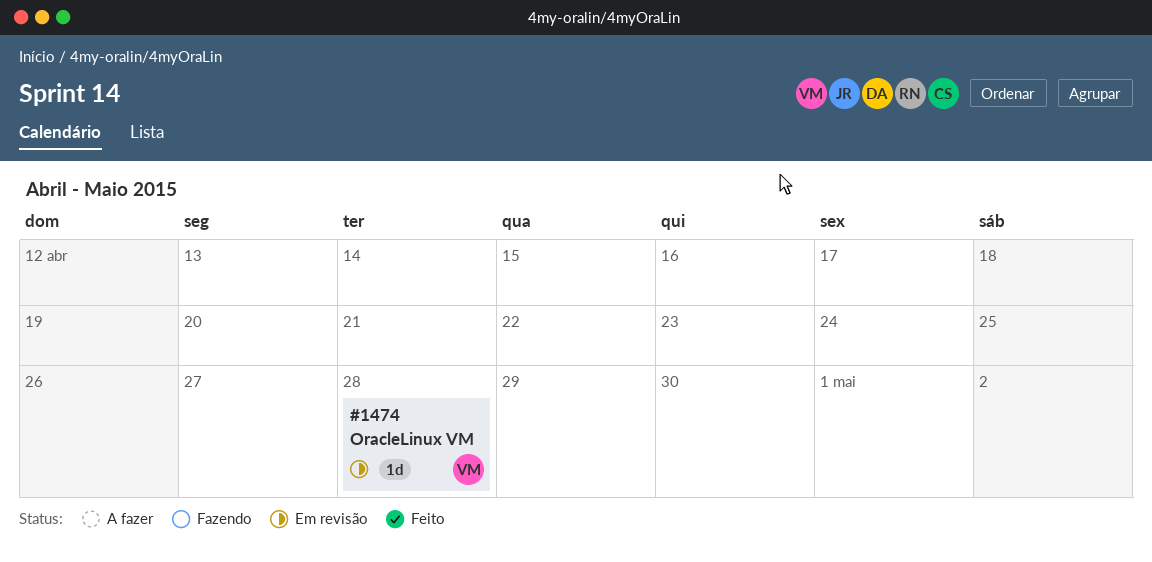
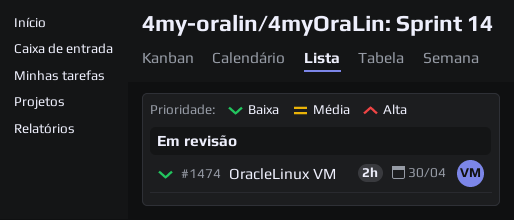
#1474, estimate: 1d -> 2h
#1474, due: Apr 28 -> Apr 30

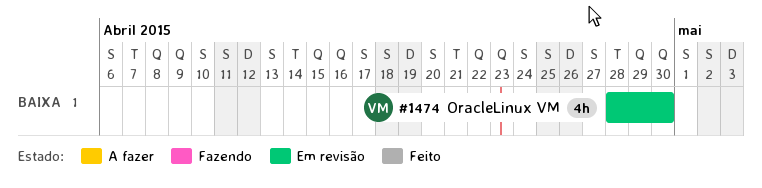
#1474, estimate: 2h -> 4h

